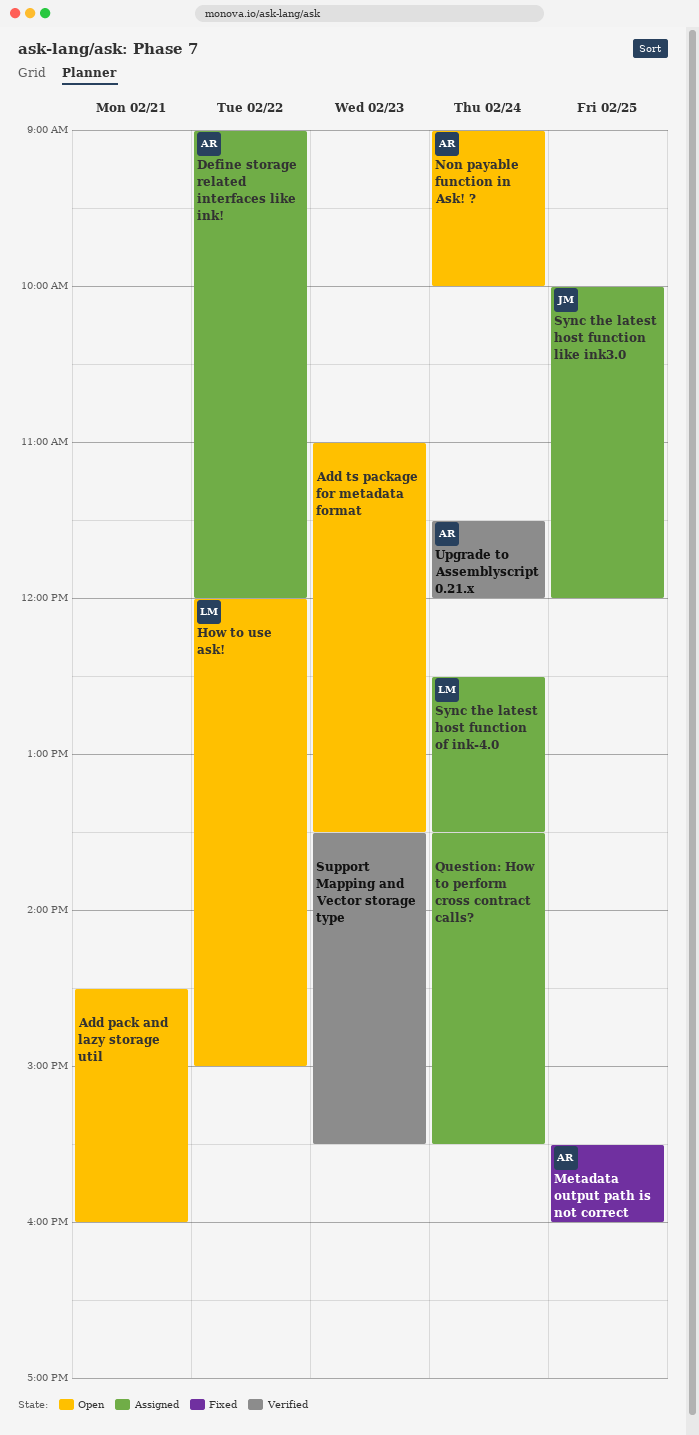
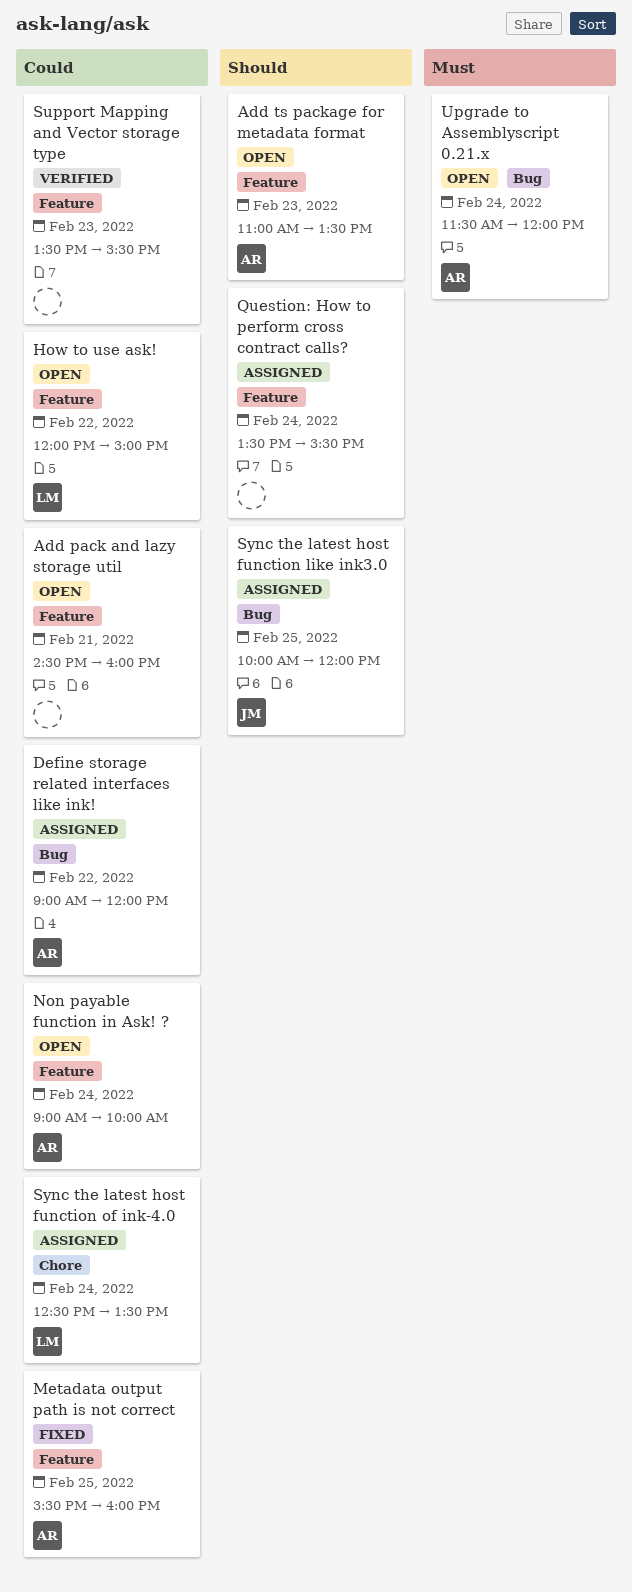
Add ts package for metadata format, owner: none -> AR
Upgrade to Assemblyscript 0.21.x, status: Verified -> Open

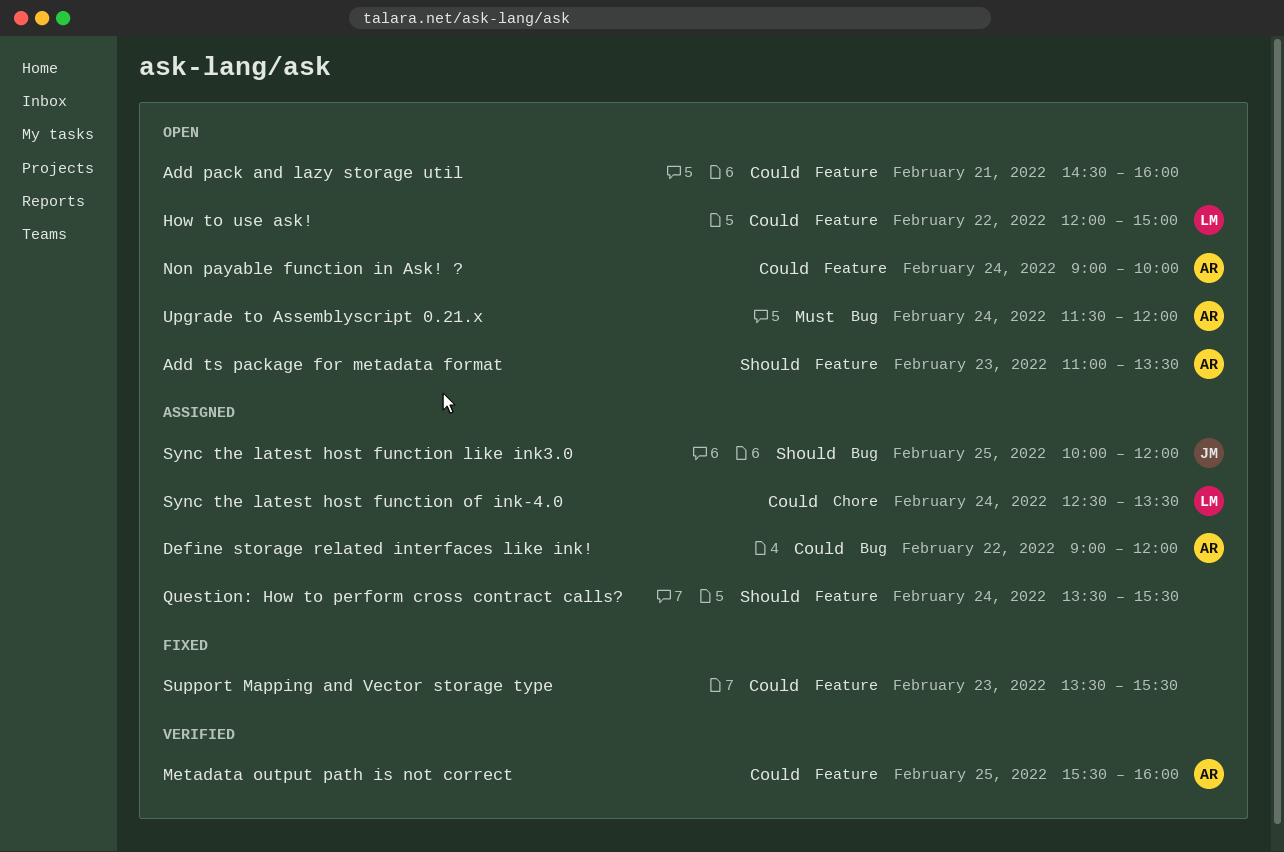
Metadata output path is not correct, status: Fixed -> Verified
Support Mapping and Vector storage type, status: Verified -> Fixed

